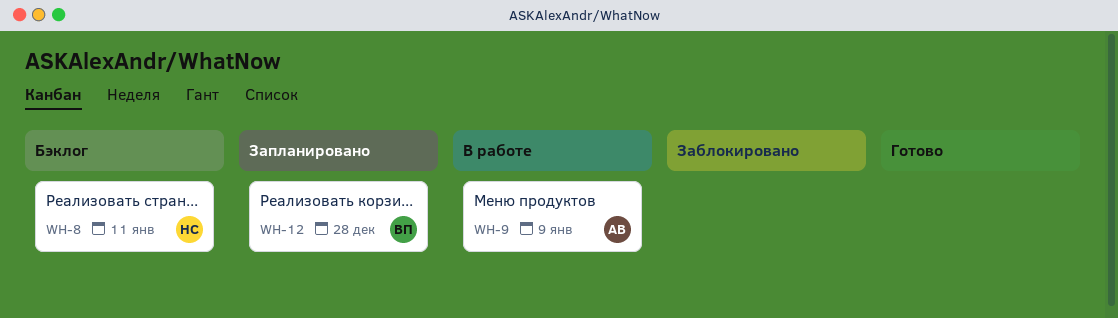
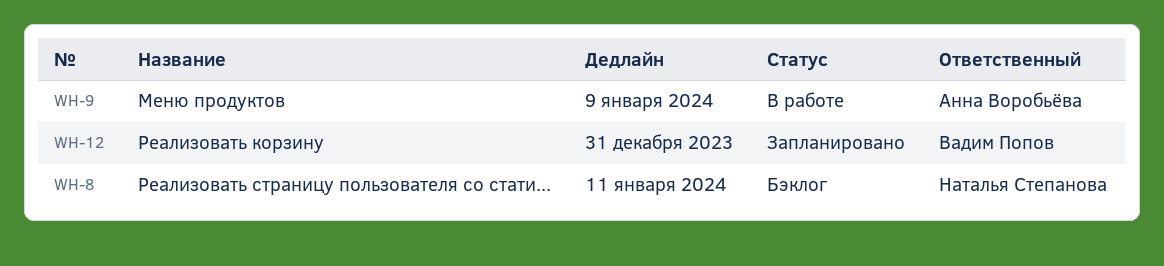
WH-12, due: Dec 28 -> Dec 31

